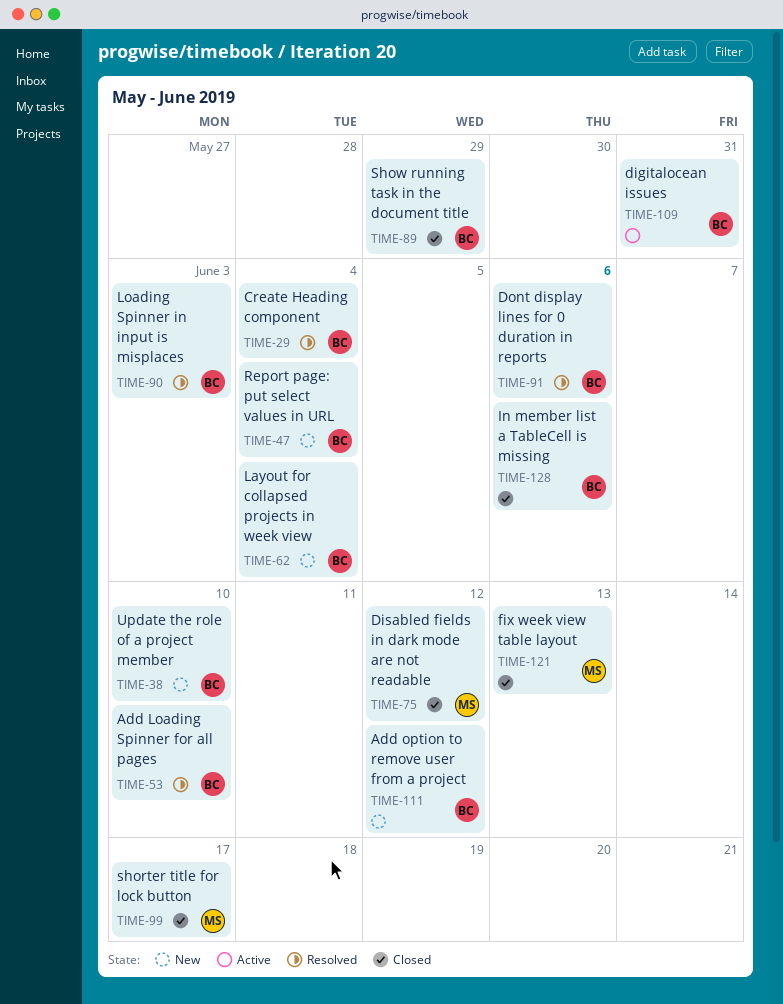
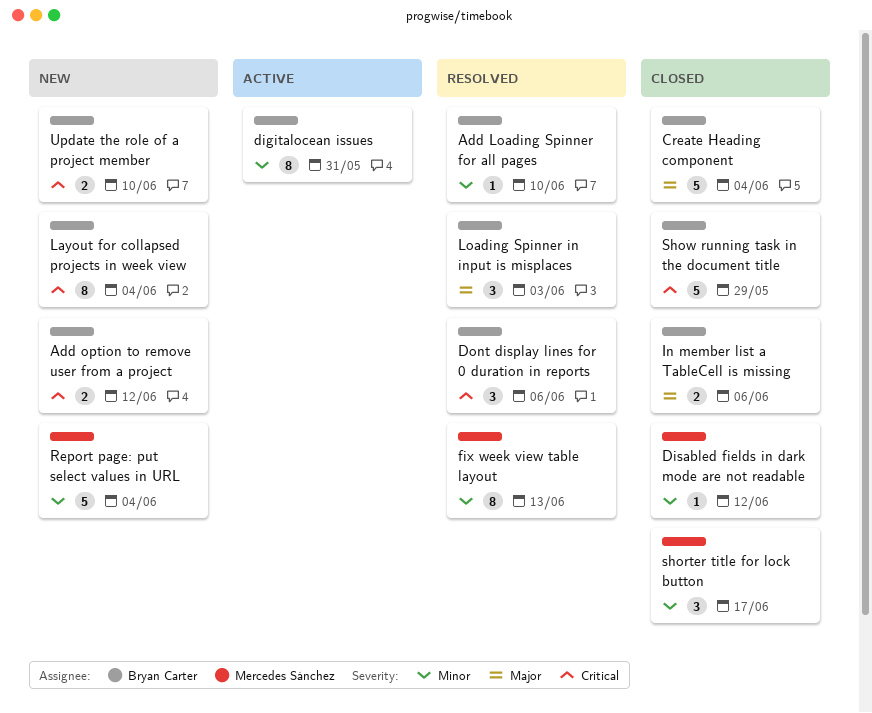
Create Heading component, status: Resolved -> Closed
fix week view table layout, status: Closed -> Resolved
Report page: put select values in URL, owner: Bryan Carter -> Mercedes Sánchez

